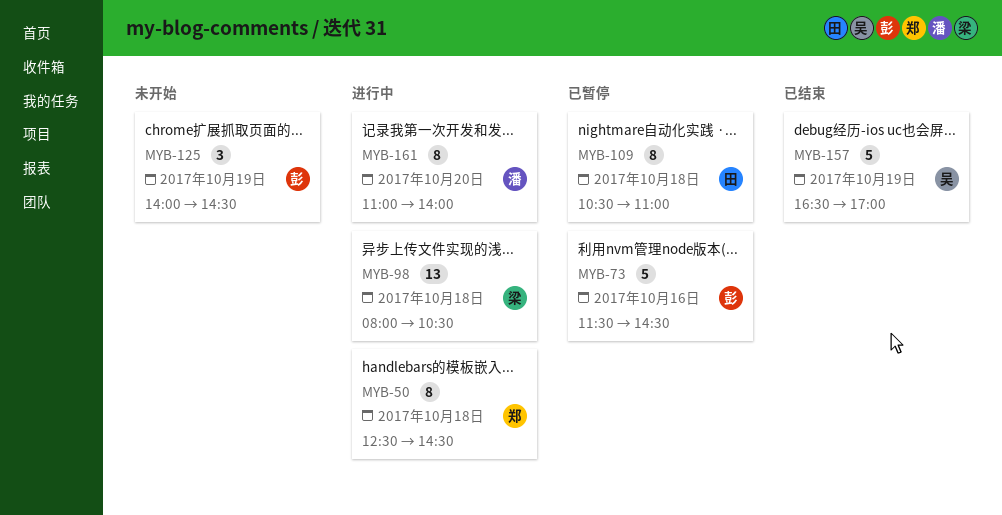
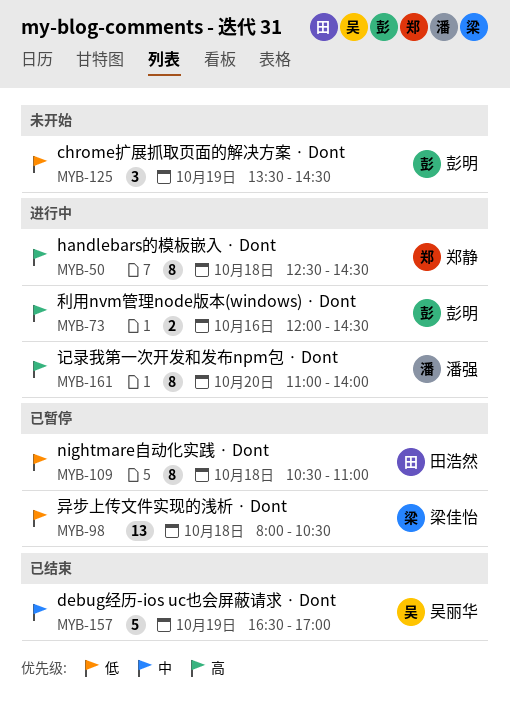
MYB-73, status: 已暂停 -> 进行中
MYB-73, estimate: 5 -> 2
MYB-73, begins: 11:30 -> 12:00
MYB-98, status: 进行中 -> 已暂停
MYB-125, begins: 14:00 -> 13:30

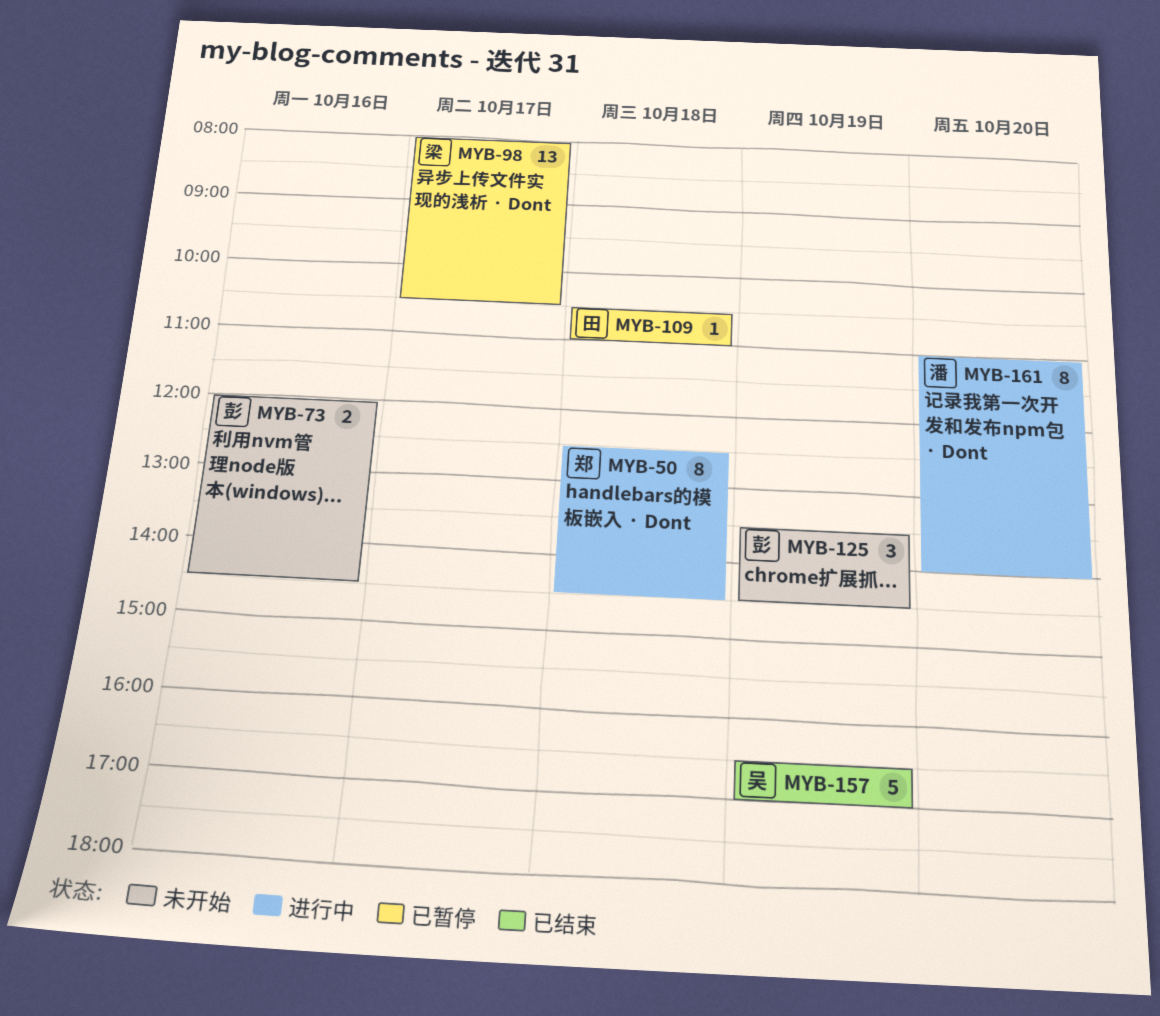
MYB-73, status: 进行中 -> 未开始
MYB-98, day: Oct 18 -> Oct 17
MYB-109, estimate: 8 -> 1

